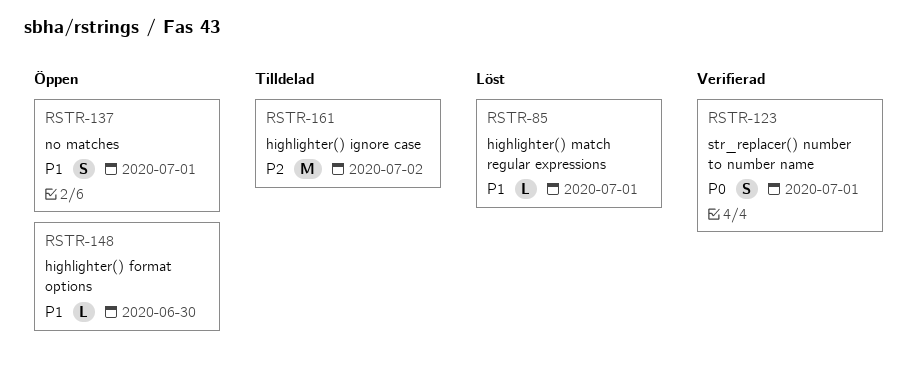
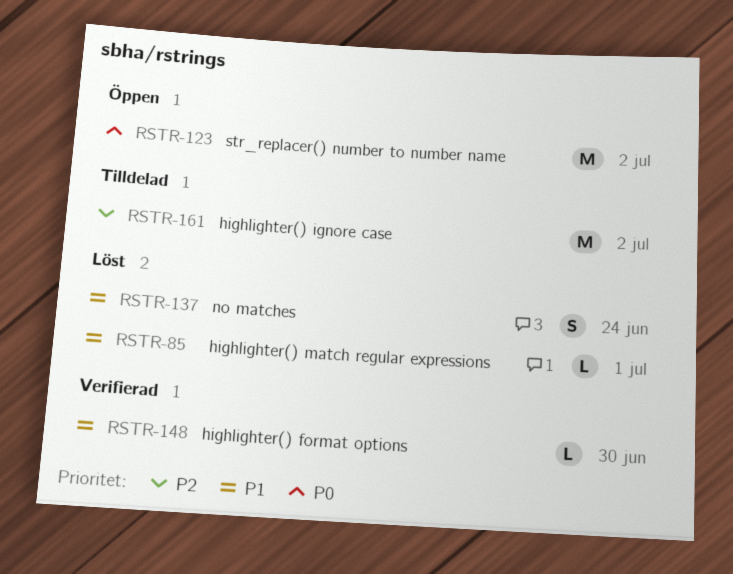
RSTR-123, status: Verifierad -> Öppen
RSTR-123, estimate: S -> M
RSTR-123, due: Jul 1 -> Jul 2
RSTR-137, status: Öppen -> Löst
RSTR-137, due: Jul 1 -> Jun 24
RSTR-148, status: Öppen -> Verifierad

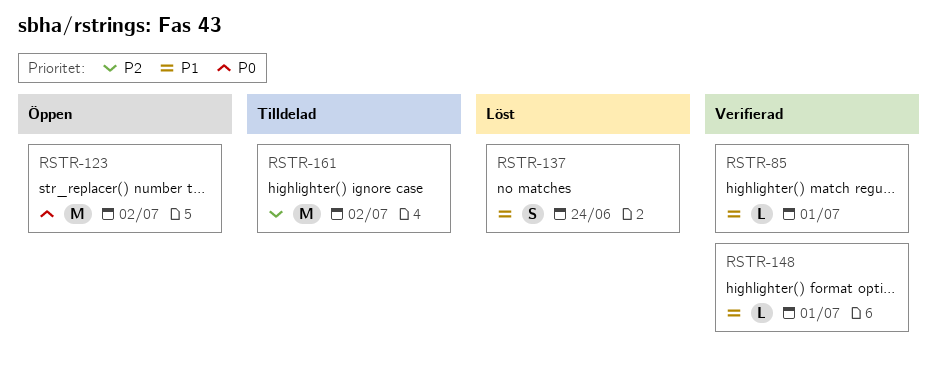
RSTR-85, status: Löst -> Verifierad
RSTR-148, due: Jun 30 -> Jul 1

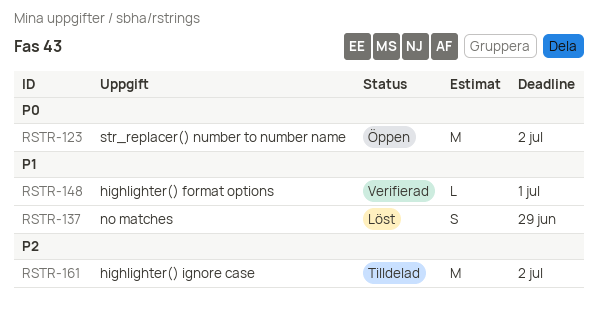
RSTR-85: present -> none
RSTR-137, due: Jun 24 -> Jun 29

